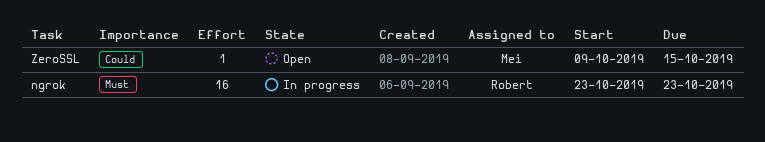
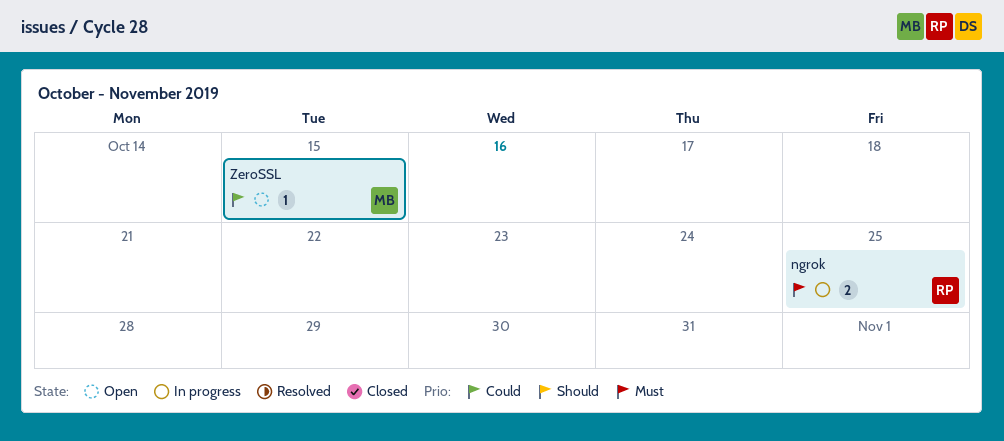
ngrok, estimate: 16 -> 2
ngrok, due: Oct 23 -> Oct 25

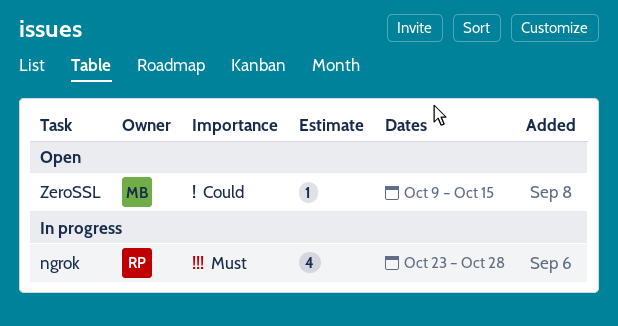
ngrok, estimate: 2 -> 4
ngrok, due: Oct 25 -> Oct 28

